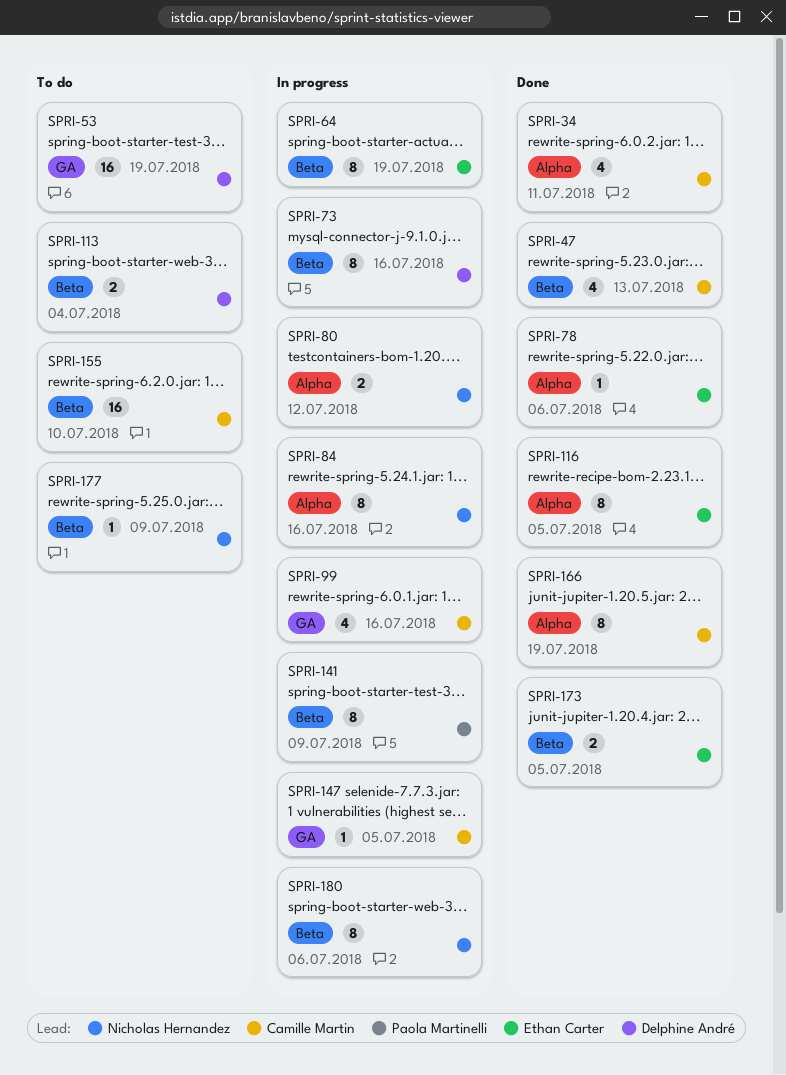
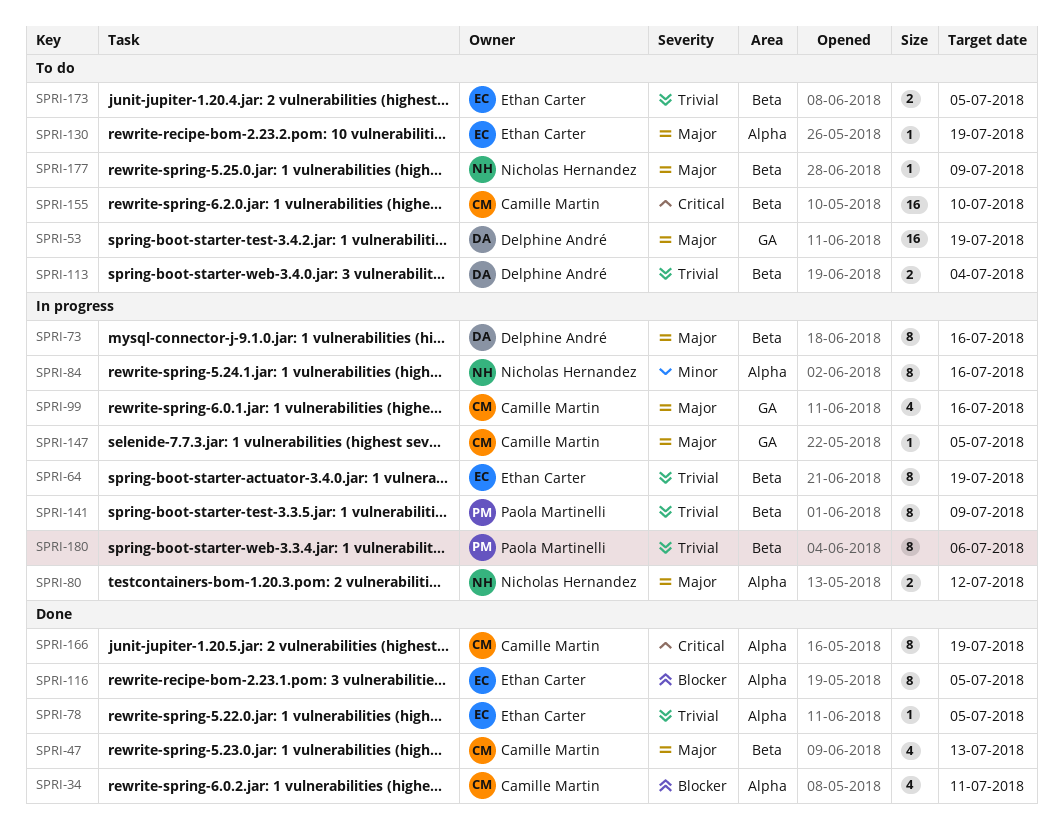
SPRI-78, due: Jul 6 -> Jul 5
SPRI-130: none -> present
SPRI-173, status: Done -> To do
SPRI-180, owner: Nicholas Hernandez -> Paola Martinelli

